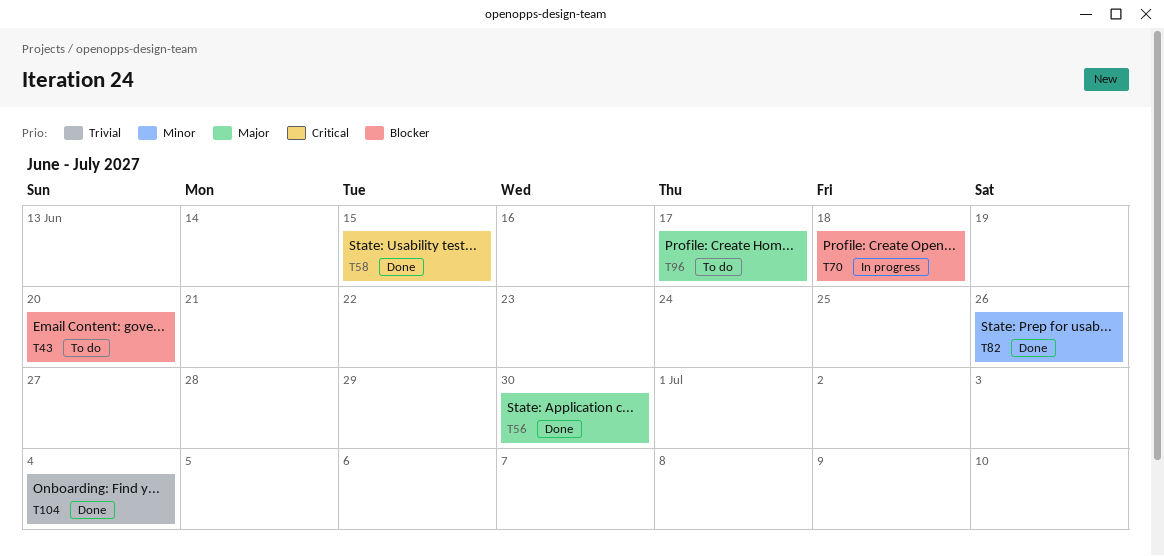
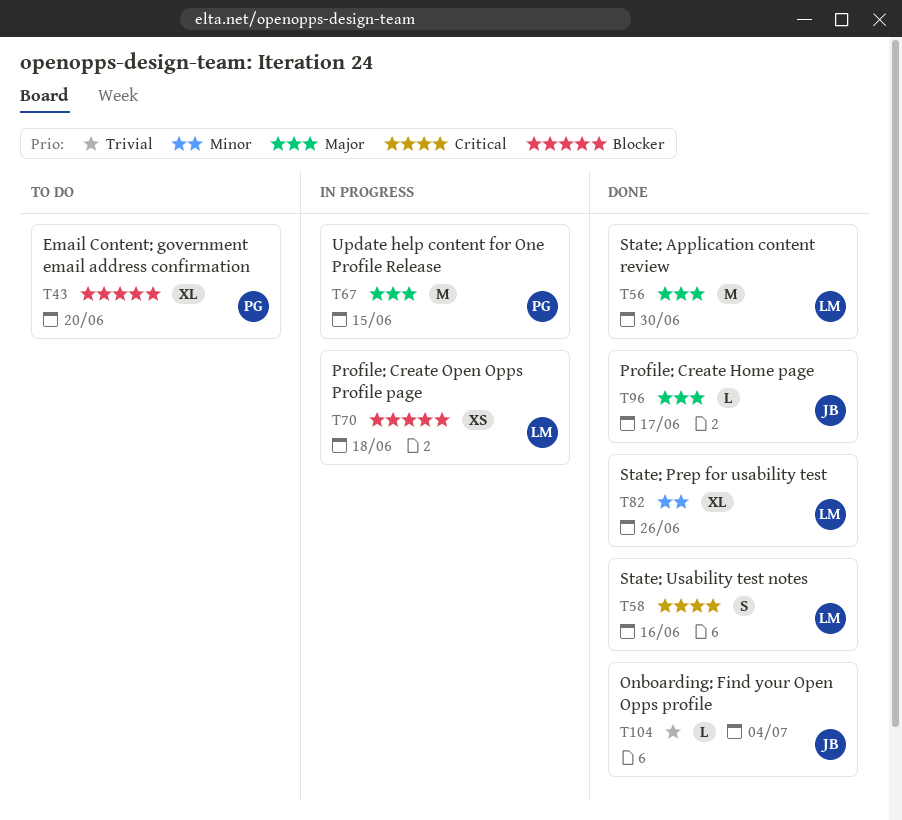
T58, due: Jun 15 -> Jun 16
T67: none -> present
T96, status: To do -> Done

